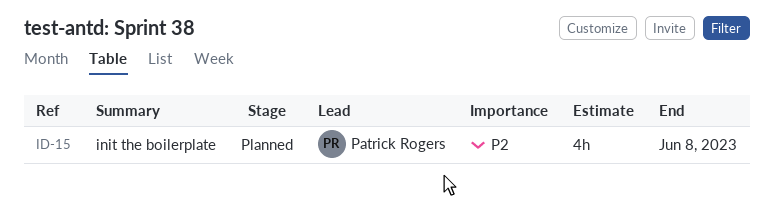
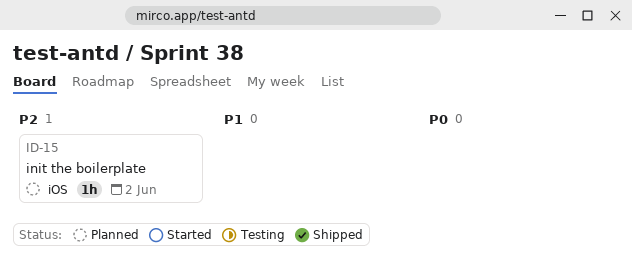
ID-15, estimate: 4h -> 1h
ID-15, due: Jun 8 -> Jun 2

